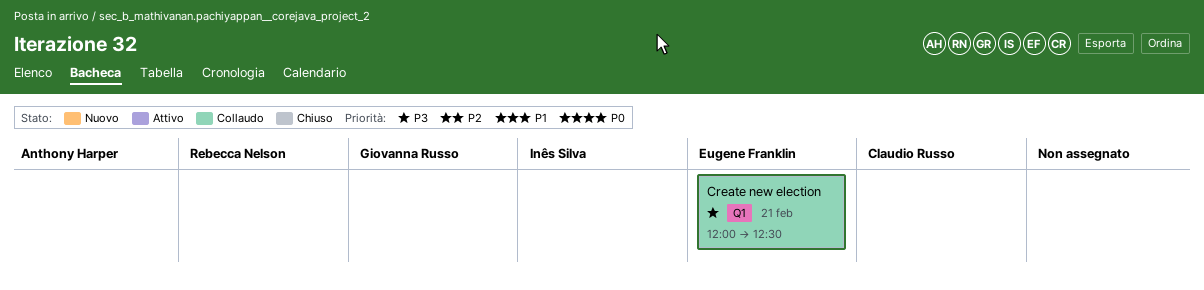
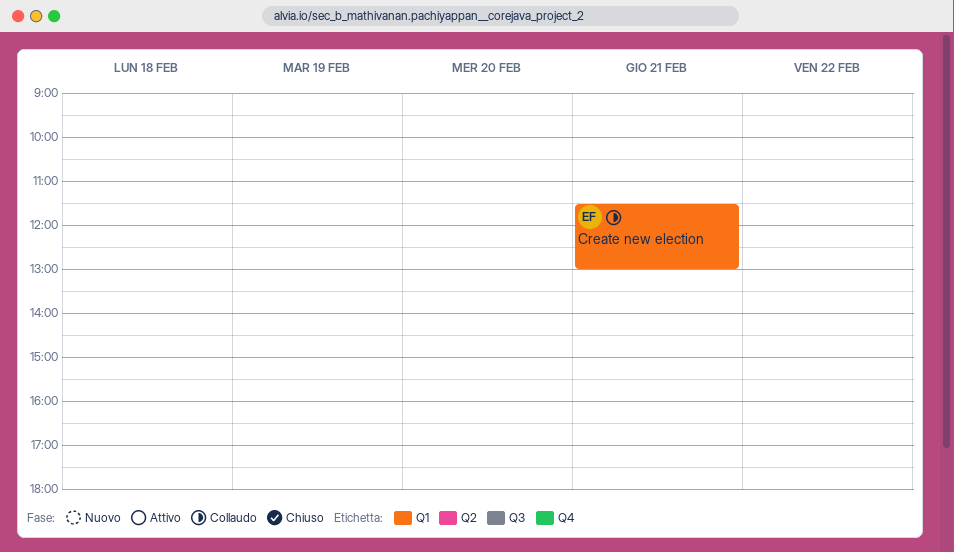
Create new election, begins: 12:00 -> 11:30
Create new election, ends: 12:30 -> 13:00

